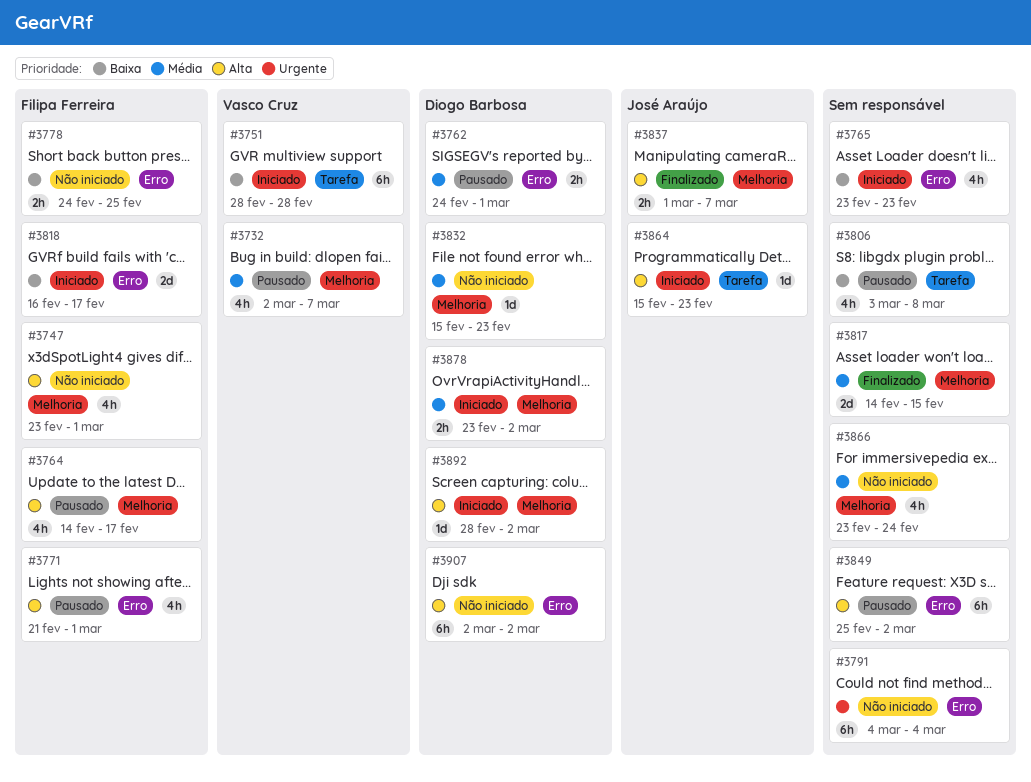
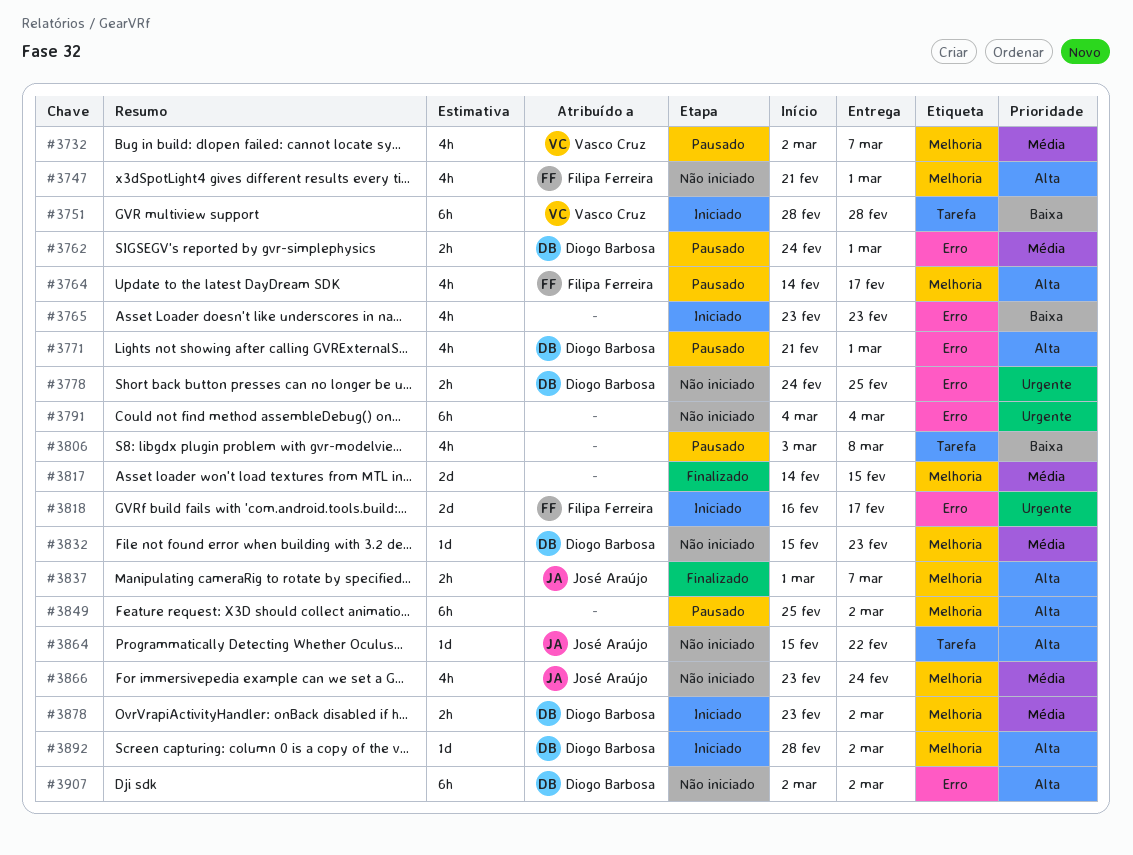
#3747, start: Feb 23 -> Feb 21
#3771, owner: Filipa Ferreira -> Diogo Barbosa
#3778, owner: Filipa Ferreira -> Diogo Barbosa
#3778, priority: Baixa -> Urgente
#3818, priority: Baixa -> Urgente
#3849, label: Erro -> Melhoria
#3864, status: Iniciado -> Não iniciado
#3864, due: Feb 23 -> Feb 22
#3866, owner: none -> José Araújo

